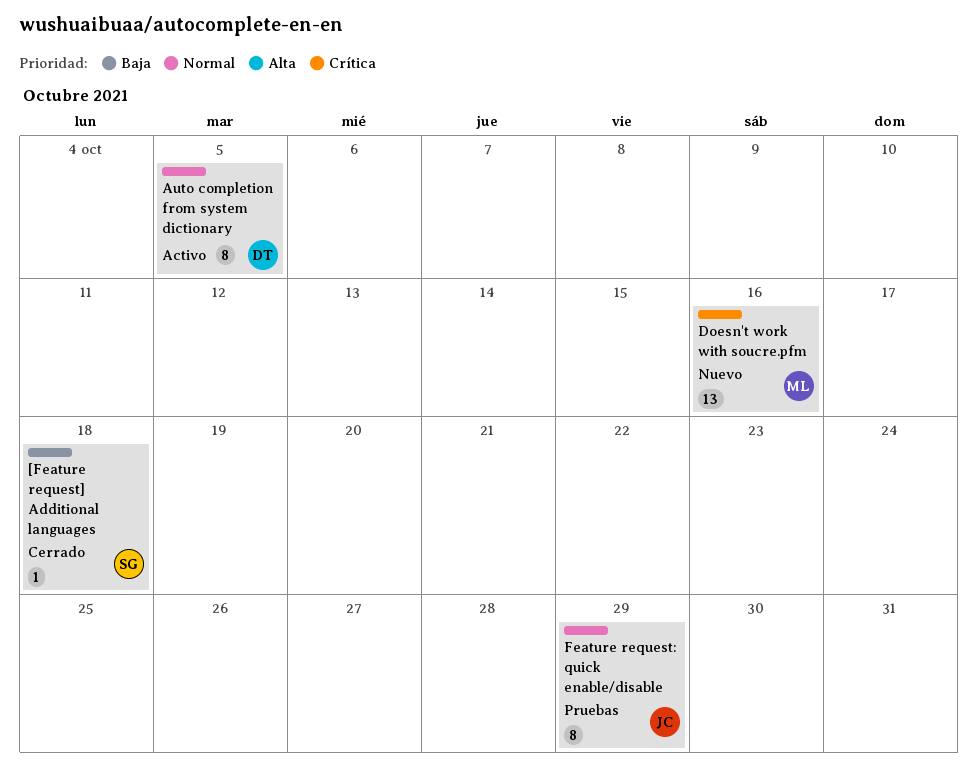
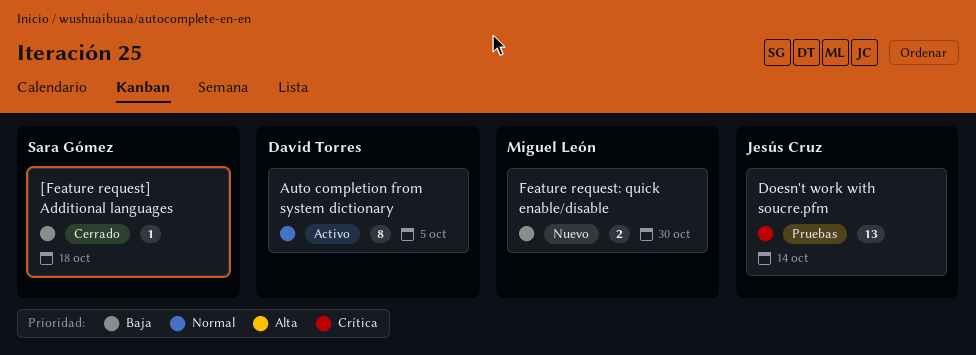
Doesn't work with soucre.pfm, status: Nuevo -> Pruebas
Doesn't work with soucre.pfm, owner: Miguel León -> Jesús Cruz
Doesn't work with soucre.pfm, due: Oct 16 -> Oct 14
Feature request: quick enable/disable, status: Pruebas -> Nuevo
Feature request: quick enable/disable, owner: Jesús Cruz -> Miguel León
Feature request: quick enable/disable, priority: Normal -> Baja
Feature request: quick enable/disable, estimate: 8 -> 2
Feature request: quick enable/disable, due: Oct 29 -> Oct 30

